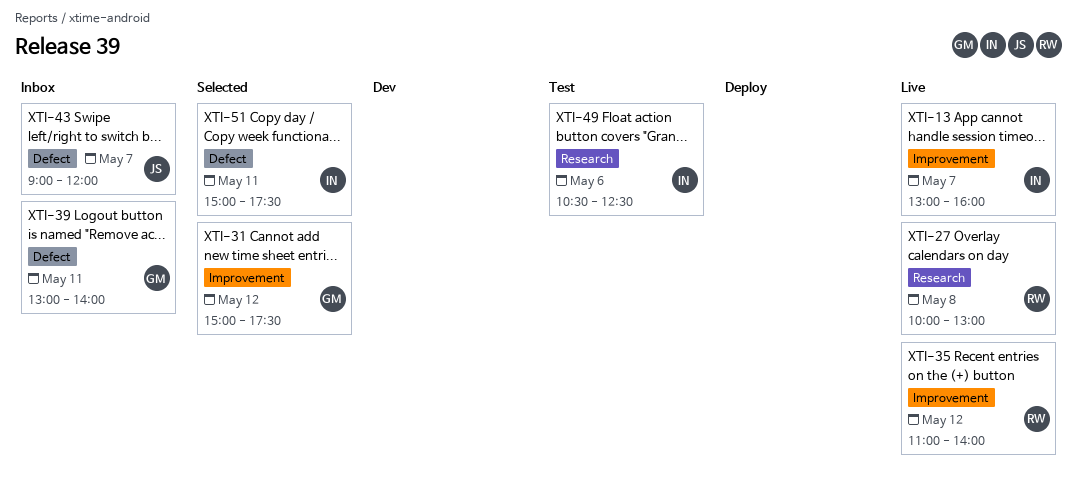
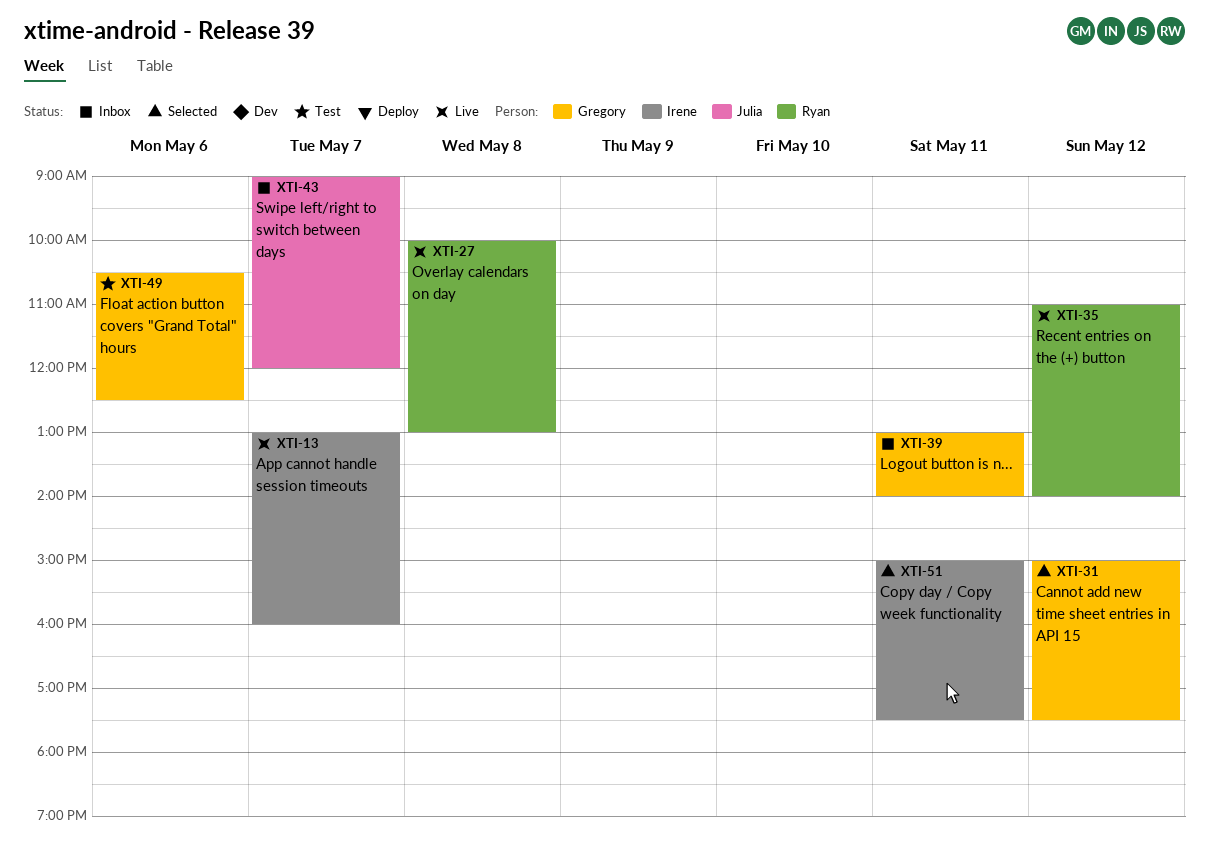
XTI-49, owner: Irene -> Gregory

